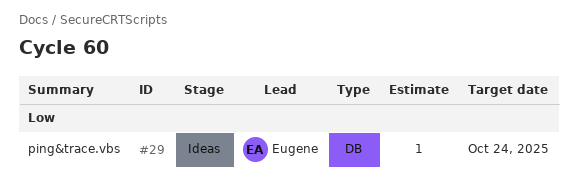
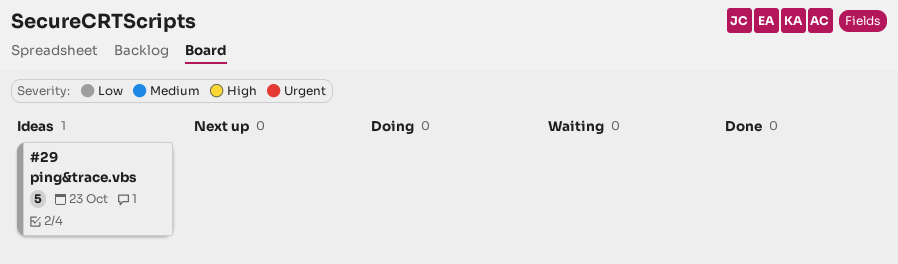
#29, estimate: 1 -> 5
#29, due: Oct 24 -> Oct 23

